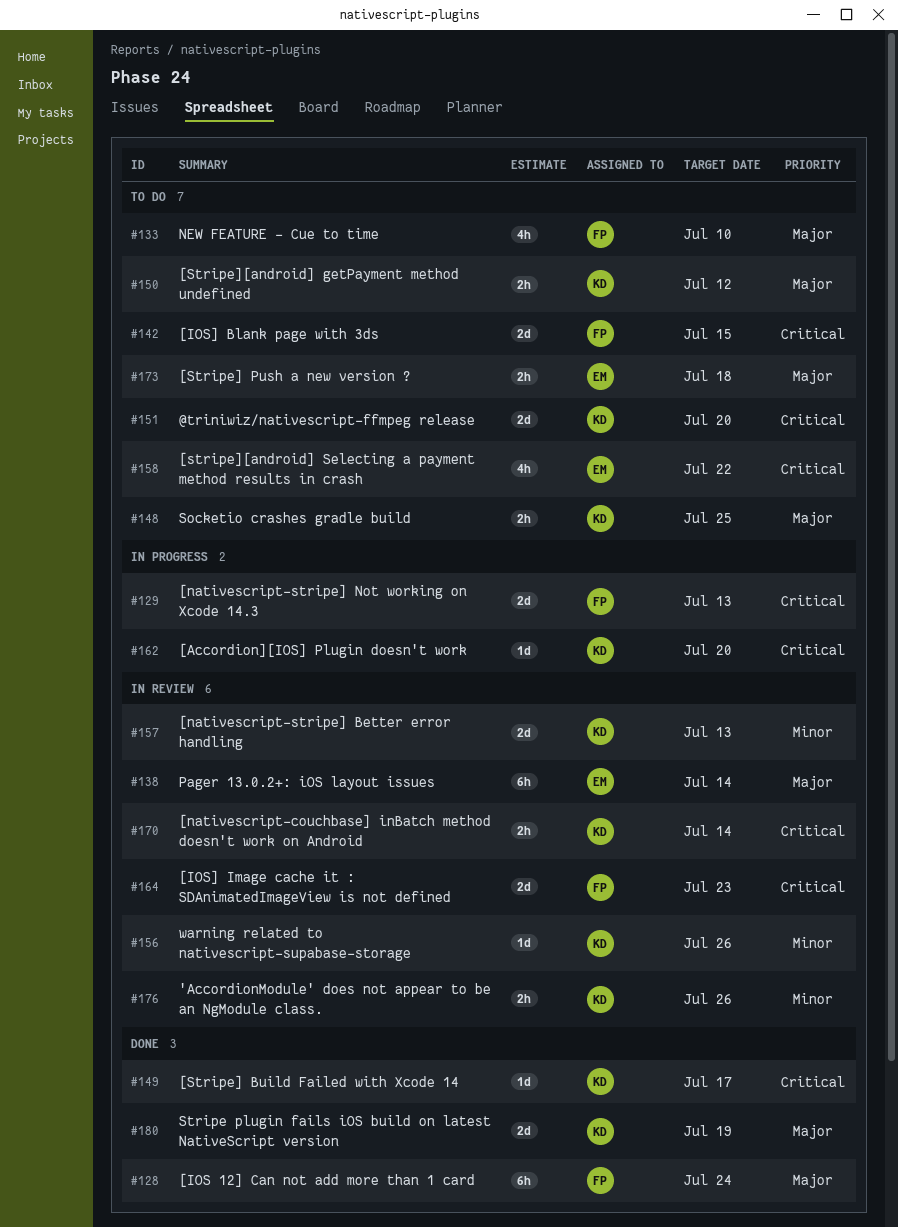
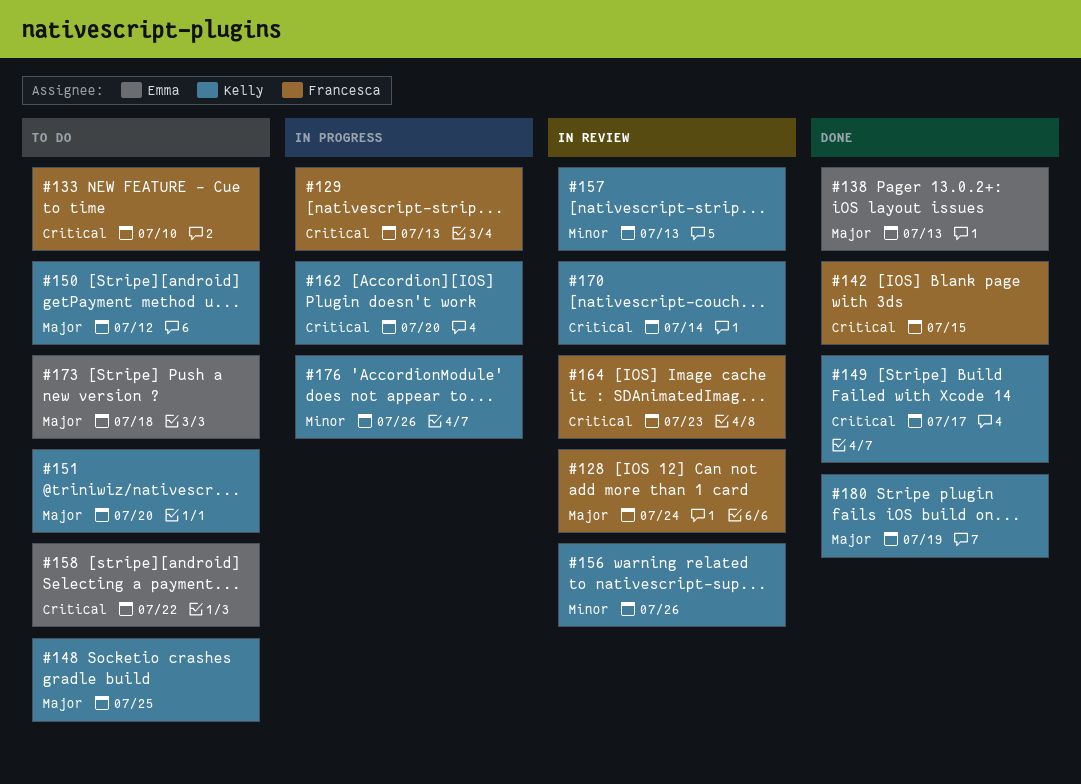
#128, status: Done -> In review
#133, priority: Major -> Critical
#138, status: In review -> Done
#138, due: Jul 14 -> Jul 13
#142, status: To do -> Done
#151, priority: Critical -> Major
#176, status: In review -> In progress

